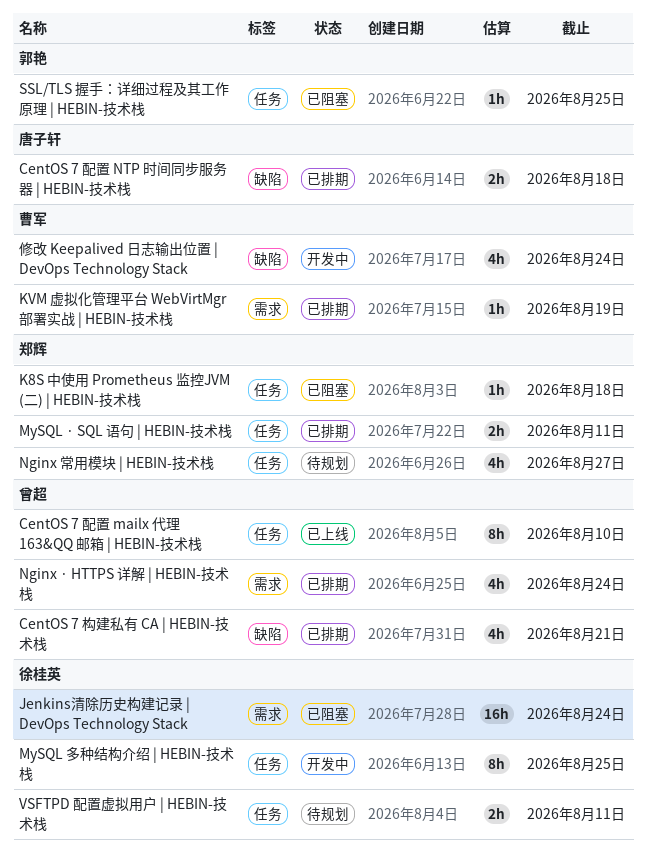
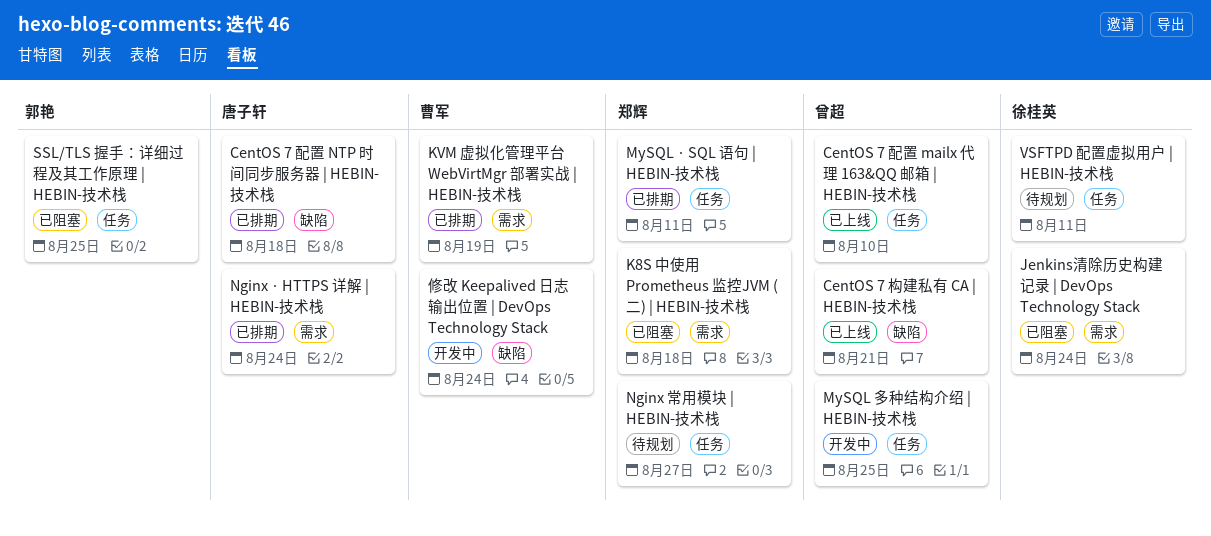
CentOS 7 构建私有 CA | HEBIN-技术栈, status: 已排期 -> 已上线
K8S 中使用 Prometheus 监控JVM (二) | HEBIN-技术栈, label: 任务 -> 需求
MySQL 多种结构介绍 | HEBIN-技术栈, owner: 徐桂英 -> 曾超
Nginx · HTTPS 详解 | HEBIN-技术栈, owner: 曾超 -> 唐子轩

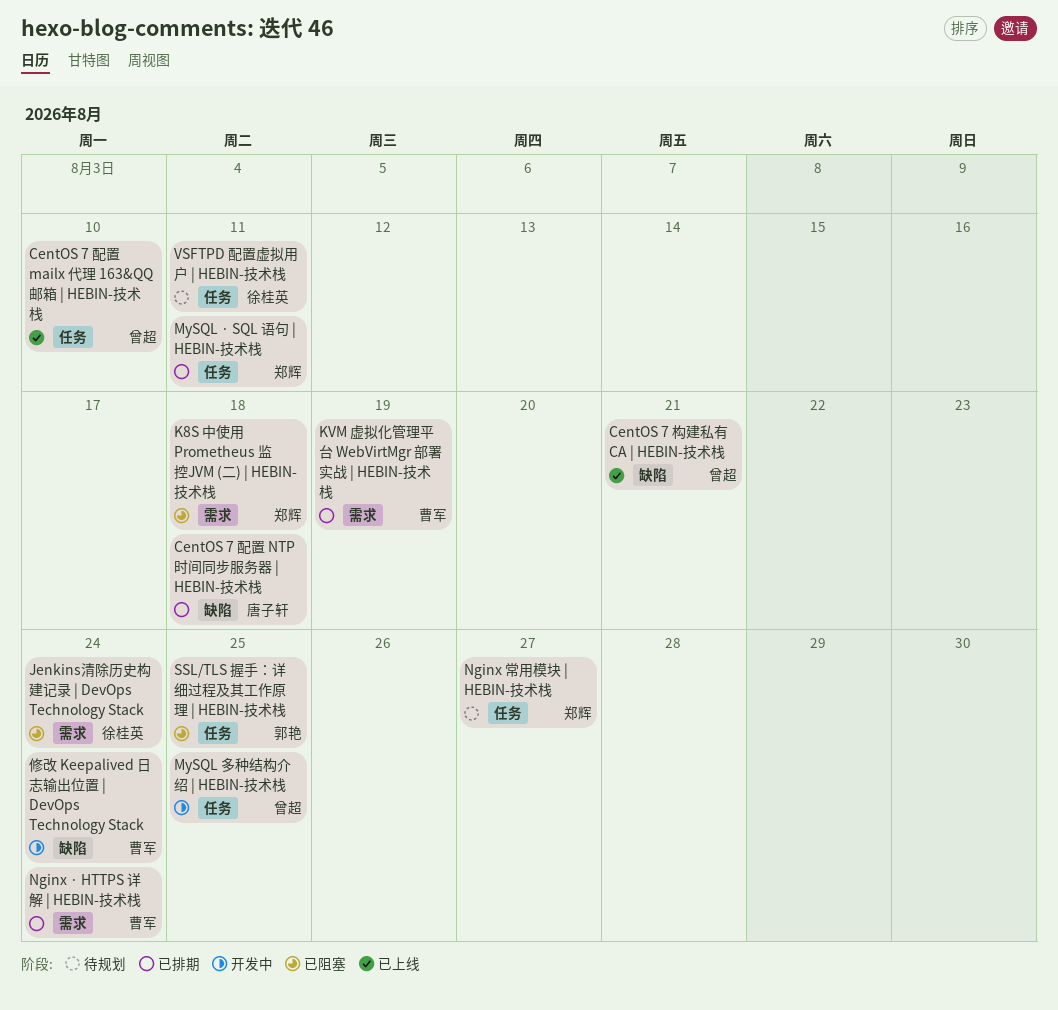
Nginx · HTTPS 详解 | HEBIN-技术栈, owner: 唐子轩 -> 曹军

